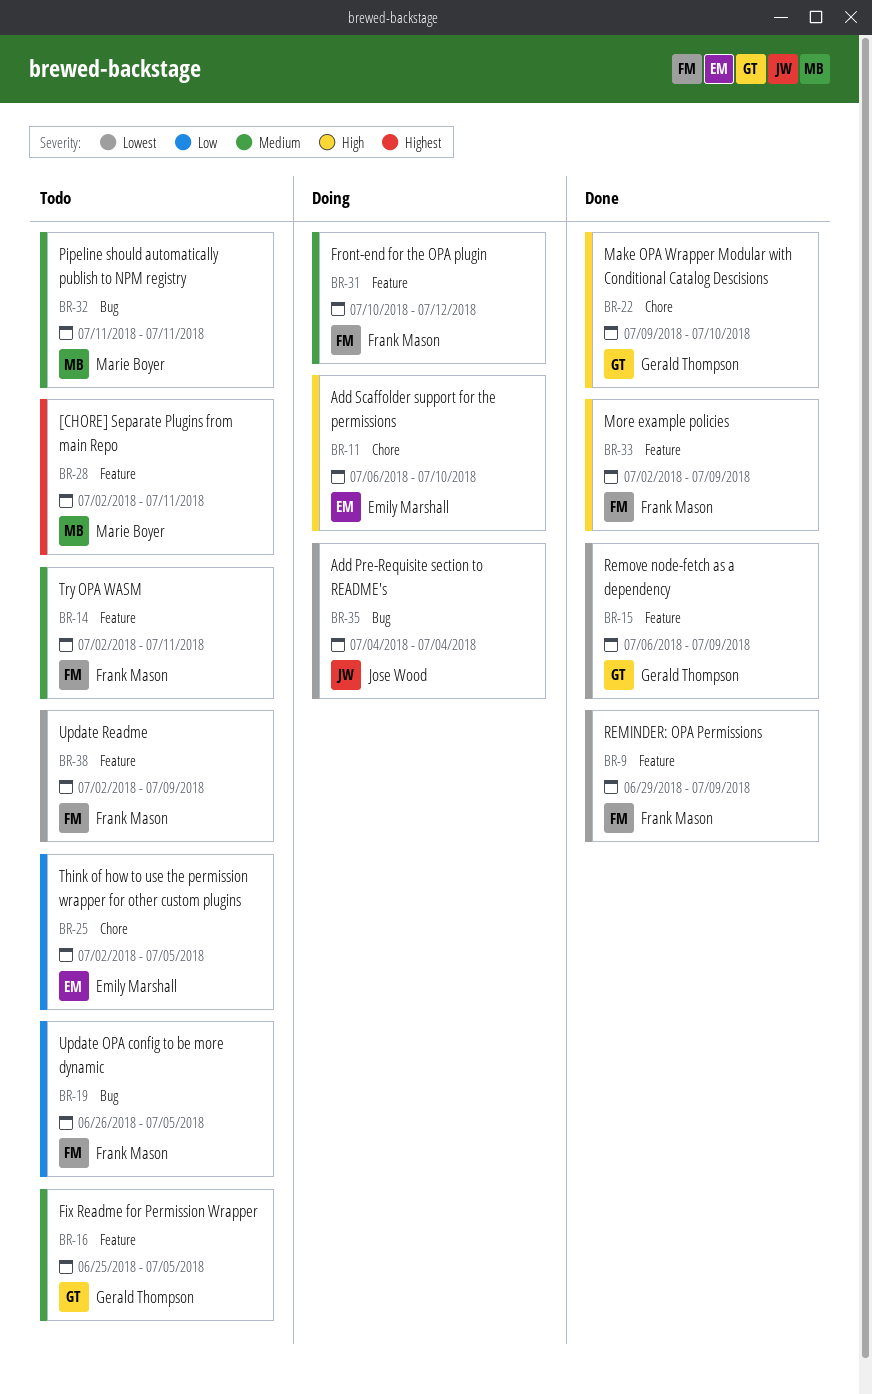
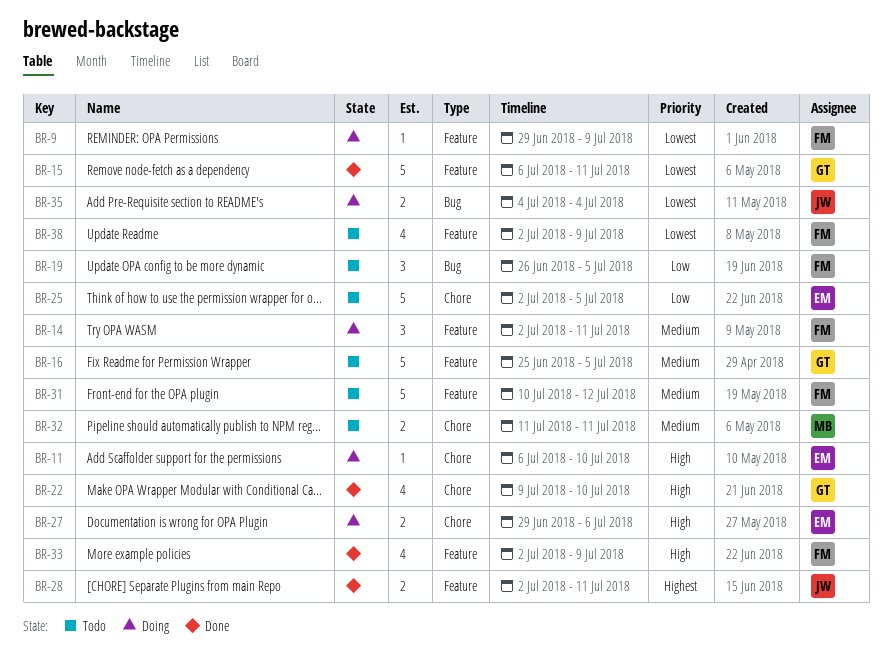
BR-9, status: Done -> Doing
BR-14, status: Todo -> Doing
BR-15, due: Jul 9 -> Jul 11
BR-27: none -> present
BR-28, status: Todo -> Done
BR-28, owner: Marie Boyer -> Jose Wood
BR-31, status: Doing -> Todo
BR-32, label: Bug -> Chore

